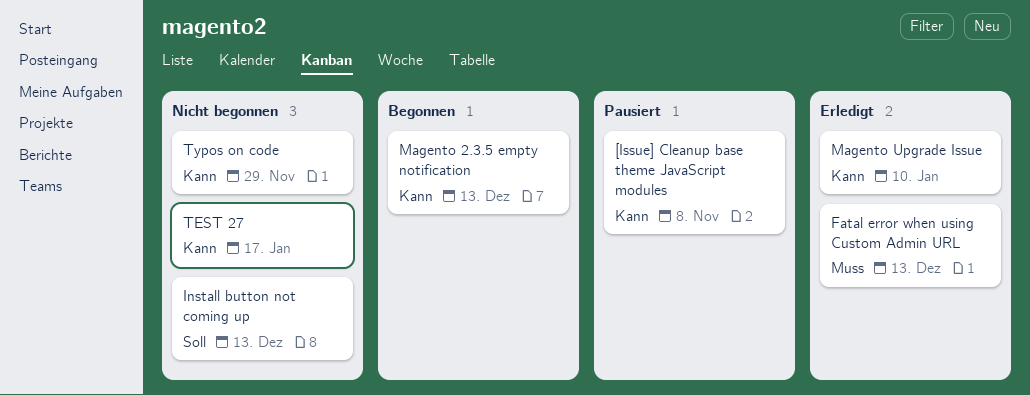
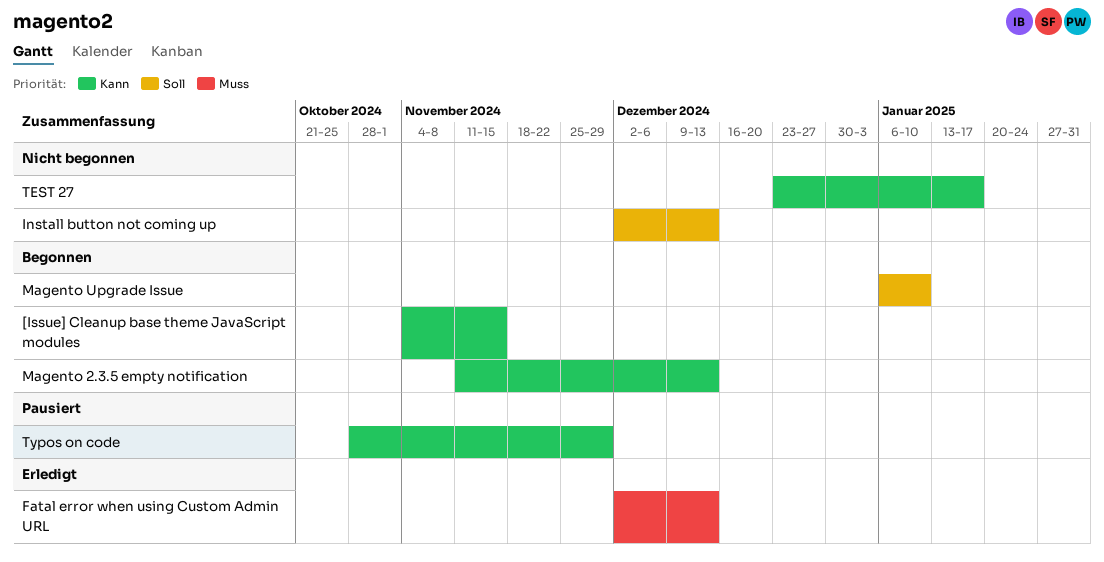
[Issue] Cleanup base theme JavaScript modules, status: Pausiert -> Begonnen
[Issue] Cleanup base theme JavaScript modules, due: Nov 8 -> Nov 15
Magento Upgrade Issue, status: Erledigt -> Begonnen
Magento Upgrade Issue, priority: Kann -> Soll
Typos on code, status: Nicht begonnen -> Pausiert

